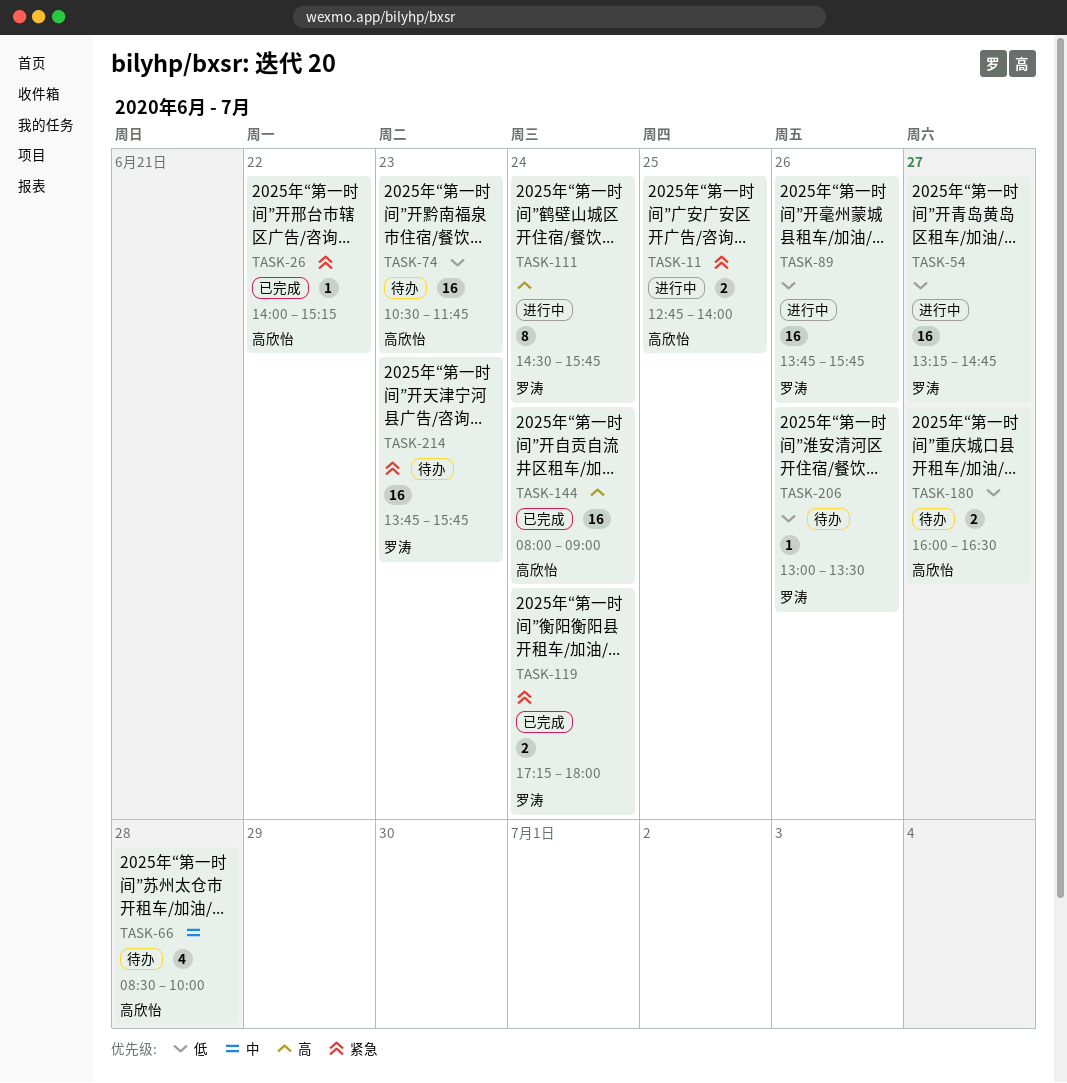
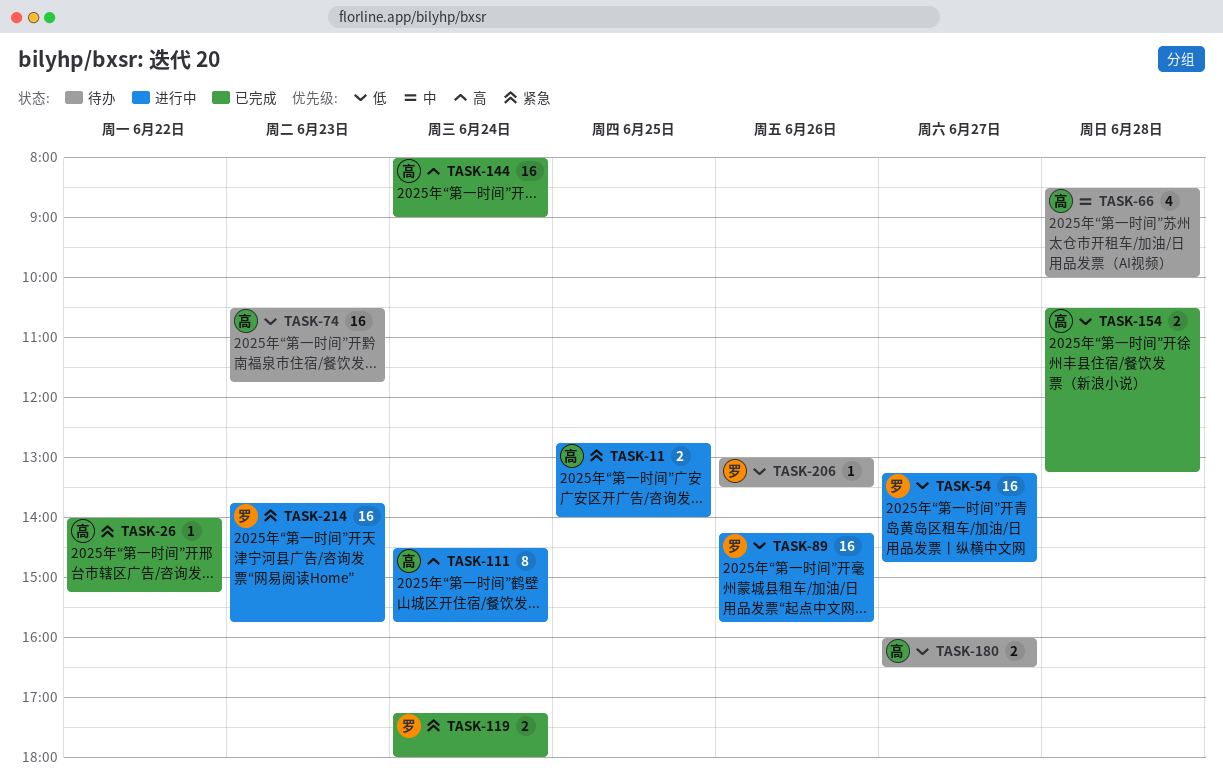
TASK-89, begins: 13:45 -> 14:15
TASK-111, owner: 罗涛 -> 高欣怡
TASK-154: none -> present
TASK-214, status: 待办 -> 进行中

